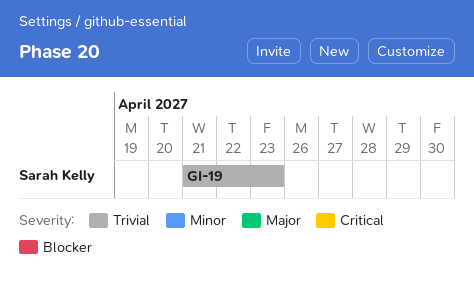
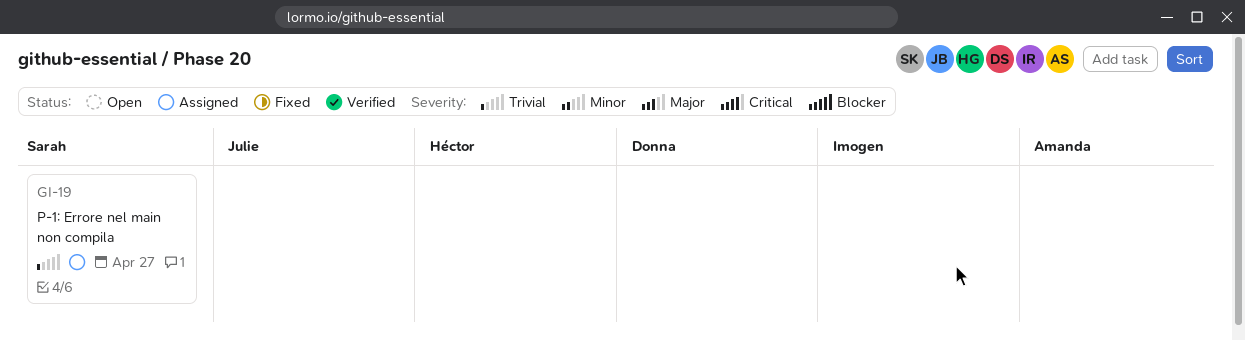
GI-19, due: Apr 23 -> Apr 27

